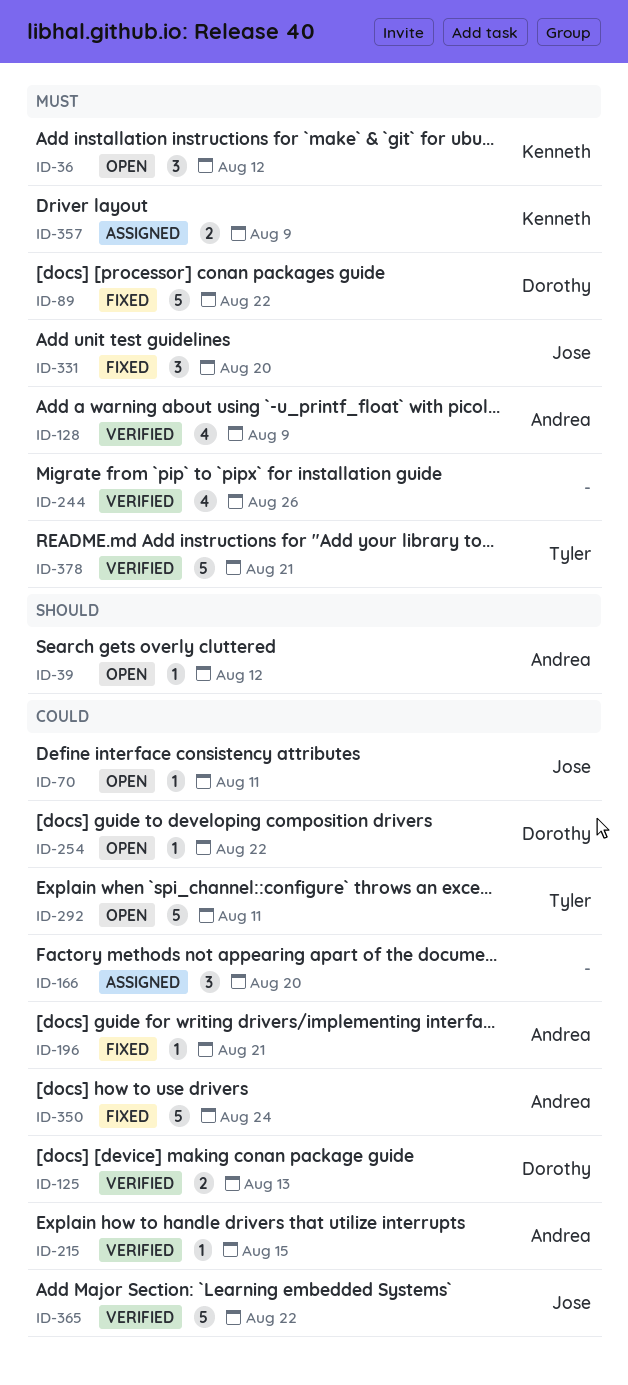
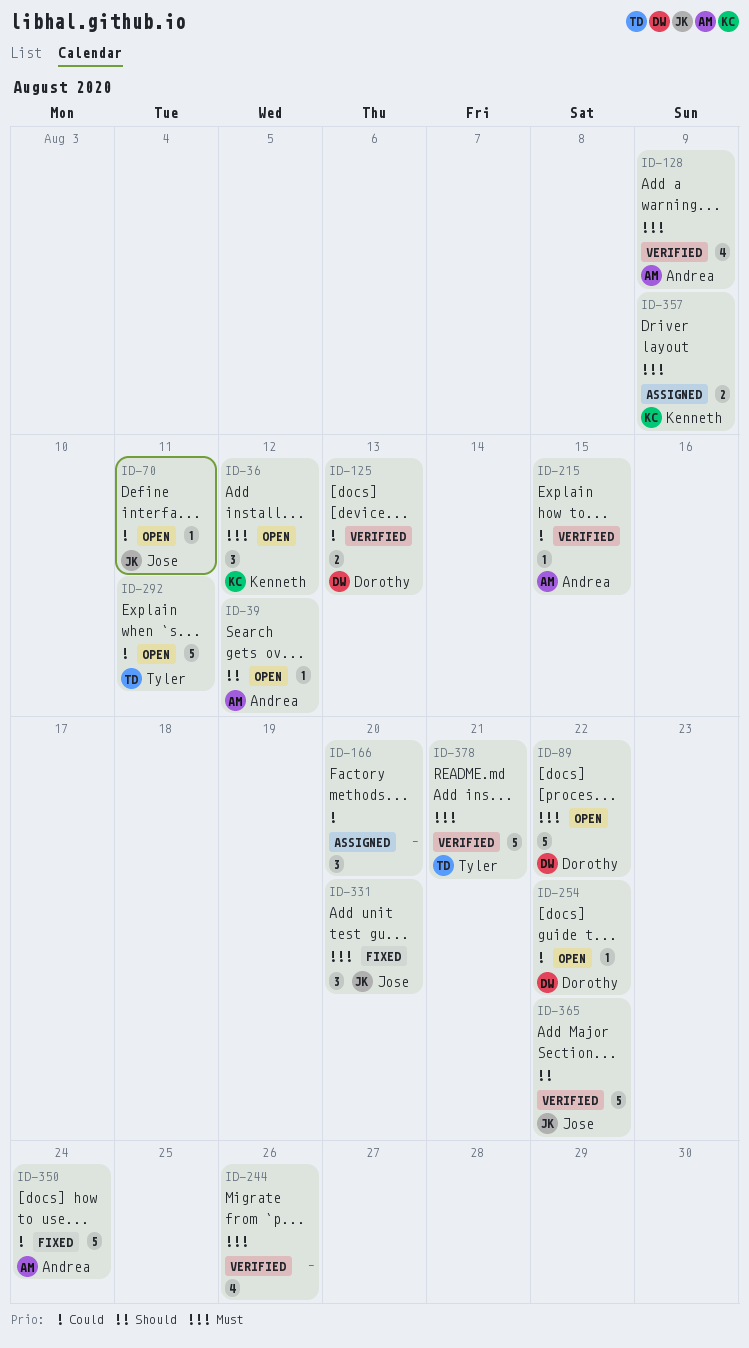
ID-89, status: Fixed -> Open
ID-196: present -> none
ID-365, priority: Could -> Should

